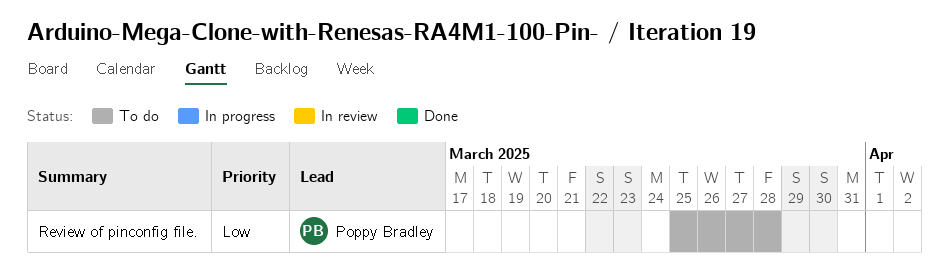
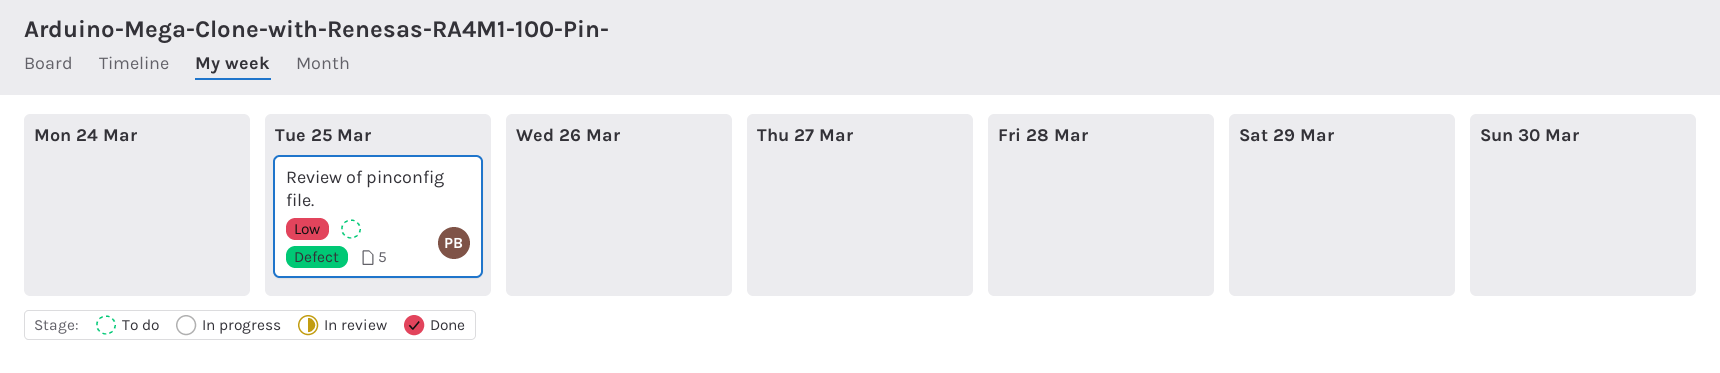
Review of pinconfig file., due: Mar 28 -> Mar 25

